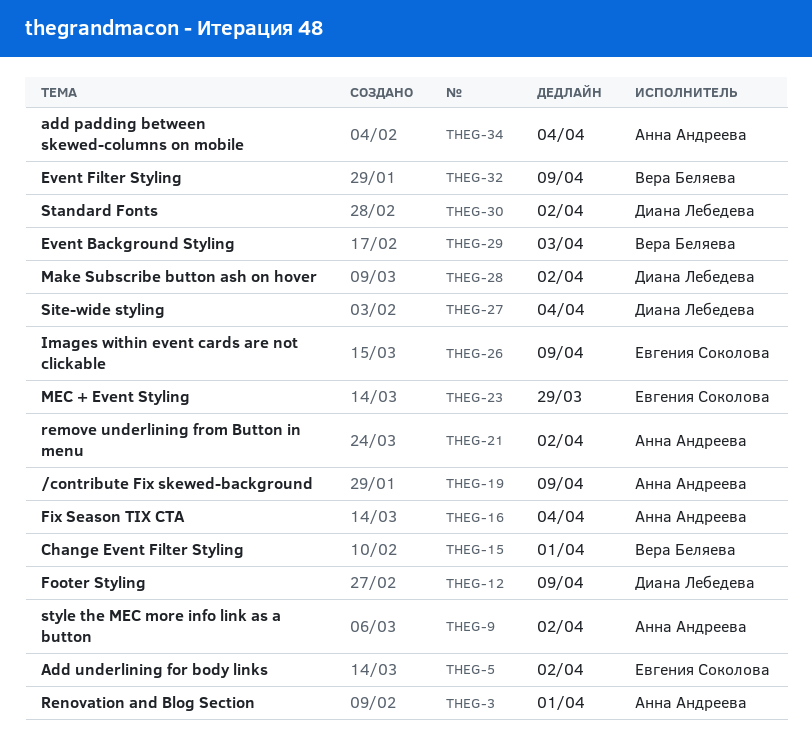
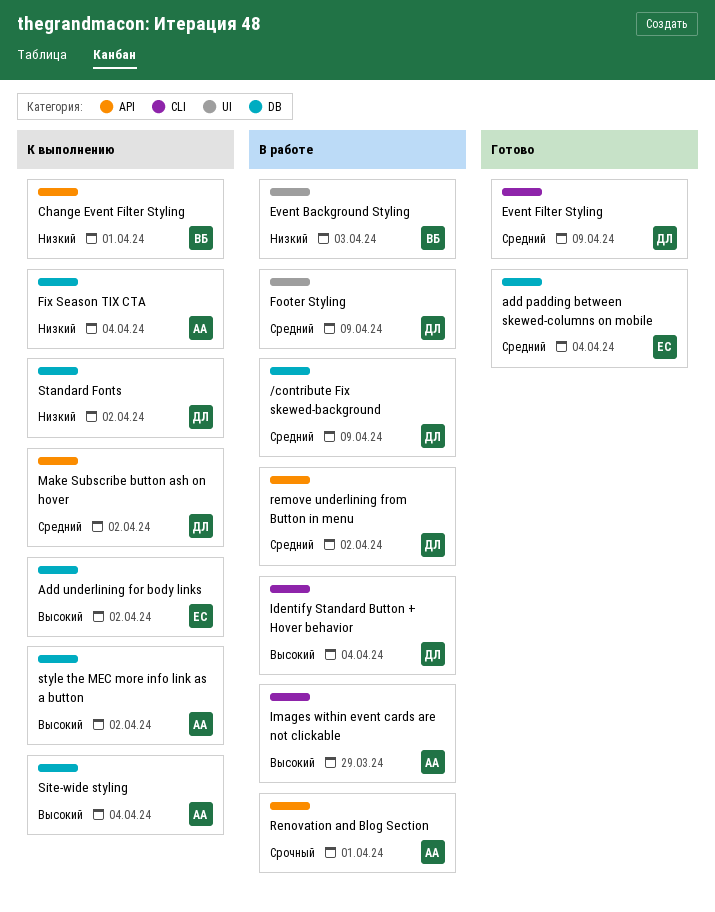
/contribute Fix skewed-background, owner: Анна Андреева -> Диана Лебедева
add padding between skewed-columns on mobile, owner: Анна Андреева -> Евгения Соколова
Event Filter Styling, owner: Вера Беляева -> Диана Лебедева
Identify Standard Button + Hover behavior: none -> present
Images within event cards are not clickable, owner: Евгения Соколова -> Анна Андреева
Images within event cards are not clickable, due: Apr 9 -> Mar 29
MEC + Event Styling: present -> none
remove underlining from Button in menu, owner: Анна Андреева -> Диана Лебедева
Site-wide styling, owner: Диана Лебедева -> Анна Андреева

